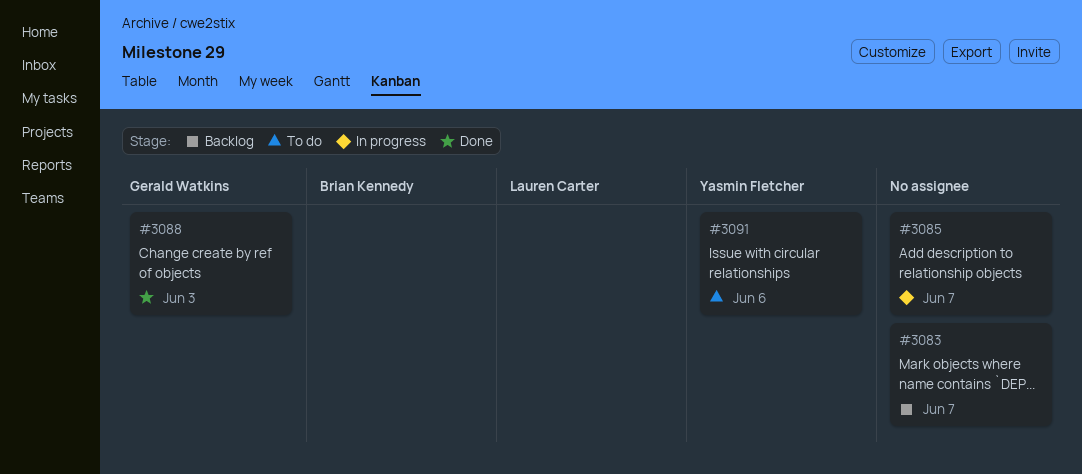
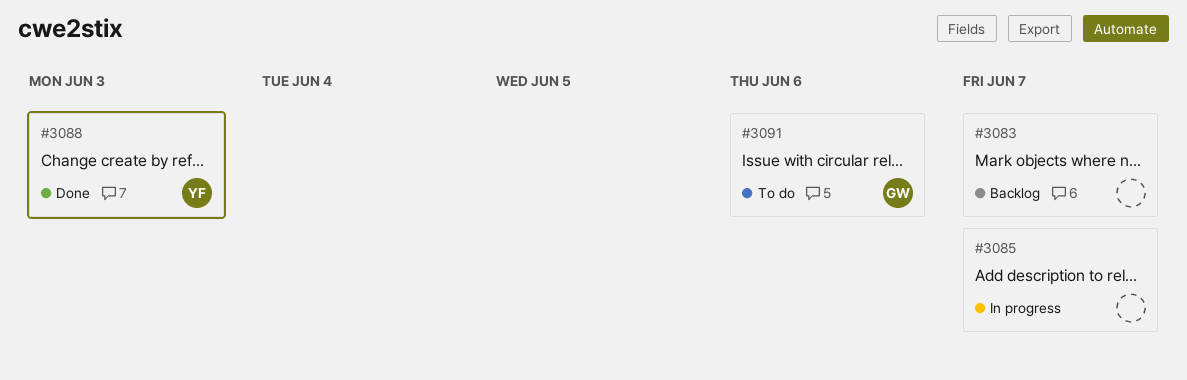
#3088, owner: Gerald Watkins -> Yasmin Fletcher
#3091, owner: Yasmin Fletcher -> Gerald Watkins

